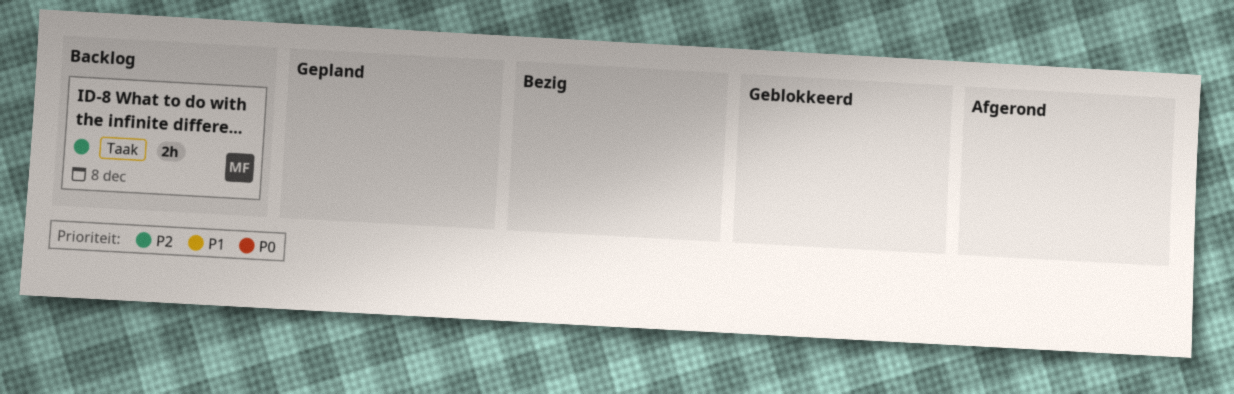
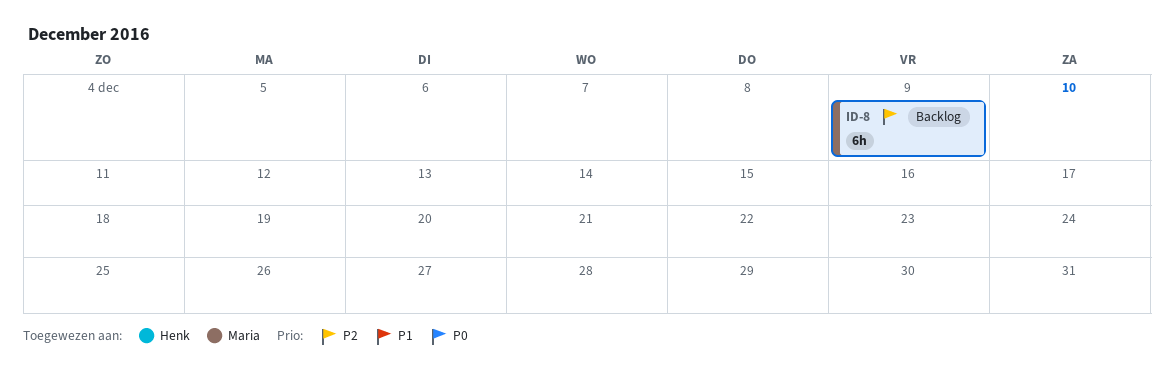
ID-8, estimate: 2h -> 6h
ID-8, due: Dec 8 -> Dec 9

